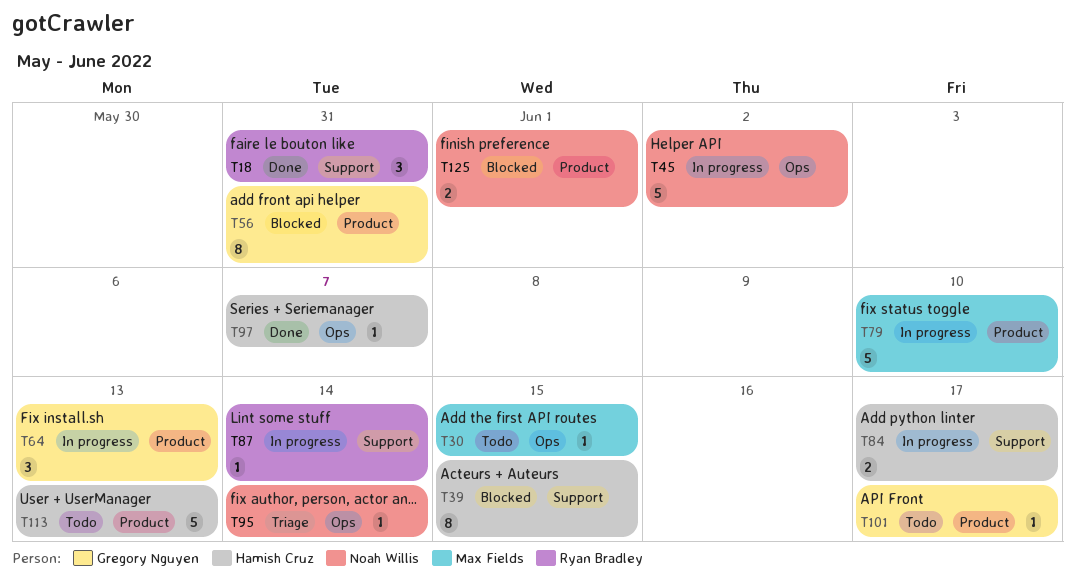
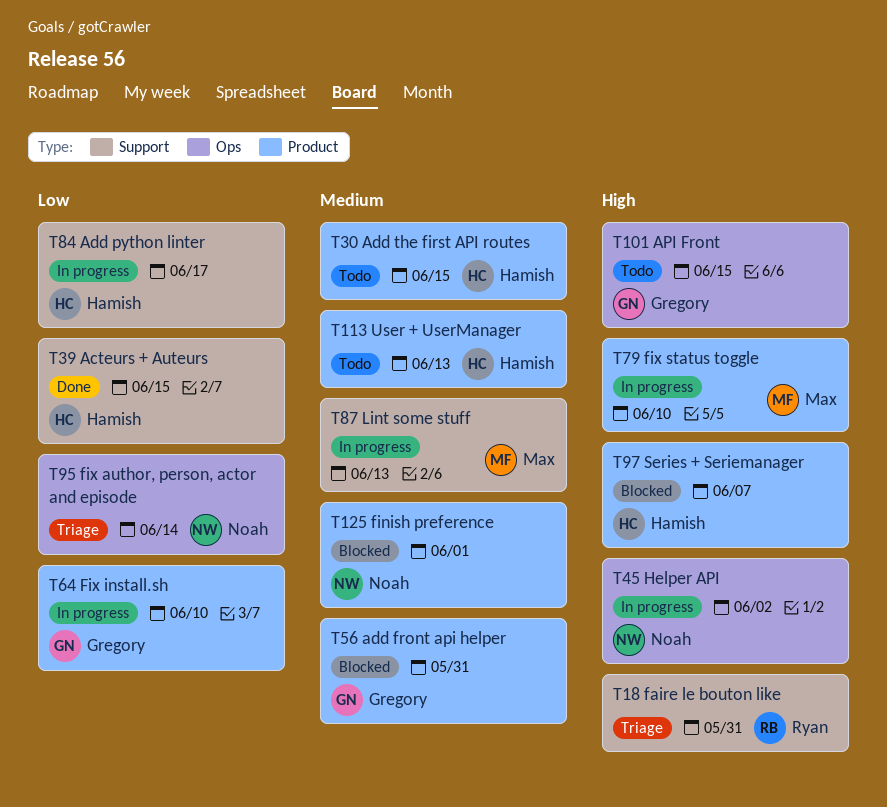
T18, status: Done -> Triage
T30, owner: Max Fields -> Hamish Cruz
T30, label: Ops -> Product
T39, status: Blocked -> Done
T64, due: Jun 13 -> Jun 10
T87, owner: Ryan Bradley -> Max Fields
T87, due: Jun 14 -> Jun 13
T97, status: Done -> Blocked
T97, label: Ops -> Product
T101, label: Product -> Ops
T101, due: Jun 17 -> Jun 15

